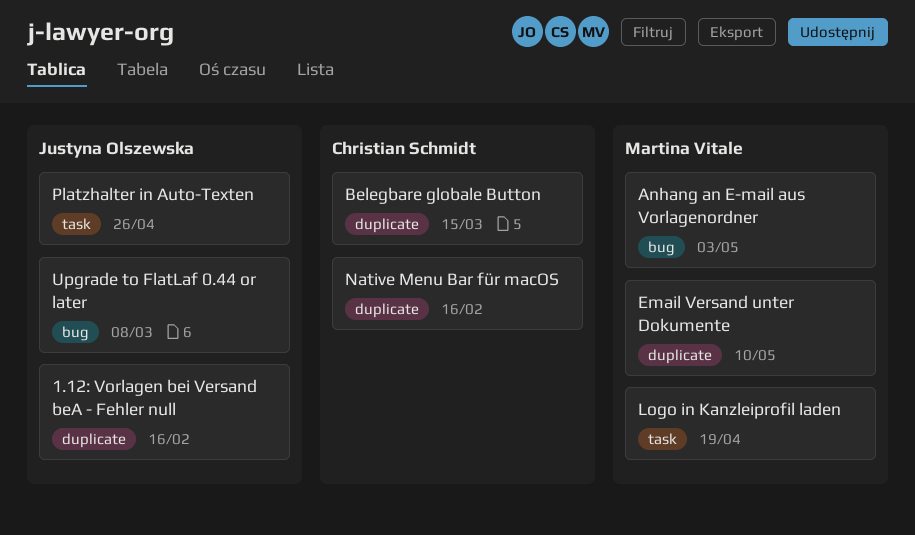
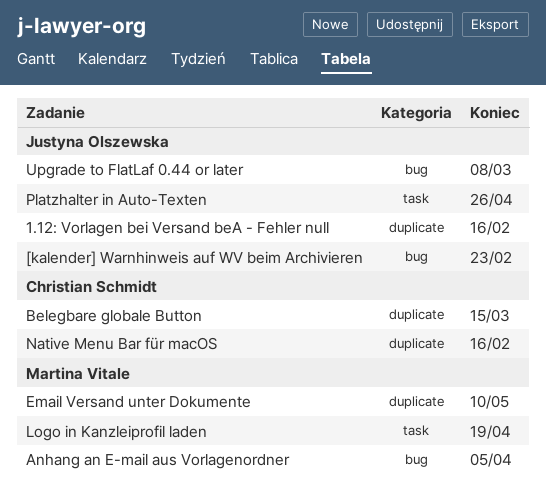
[kalender] Warnhinweis auf WV beim Archivieren: none -> present
Anhang an E-mail aus Vorlagenordner, due: May 3 -> Apr 5

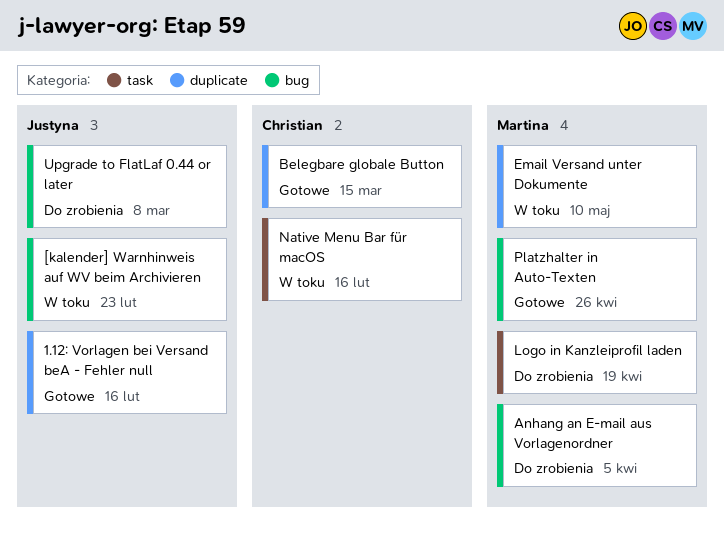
Native Menu Bar für macOS, label: duplicate -> task
Platzhalter in Auto-Texten, owner: Justyna Olszewska -> Martina Vitale
Platzhalter in Auto-Texten, label: task -> bug

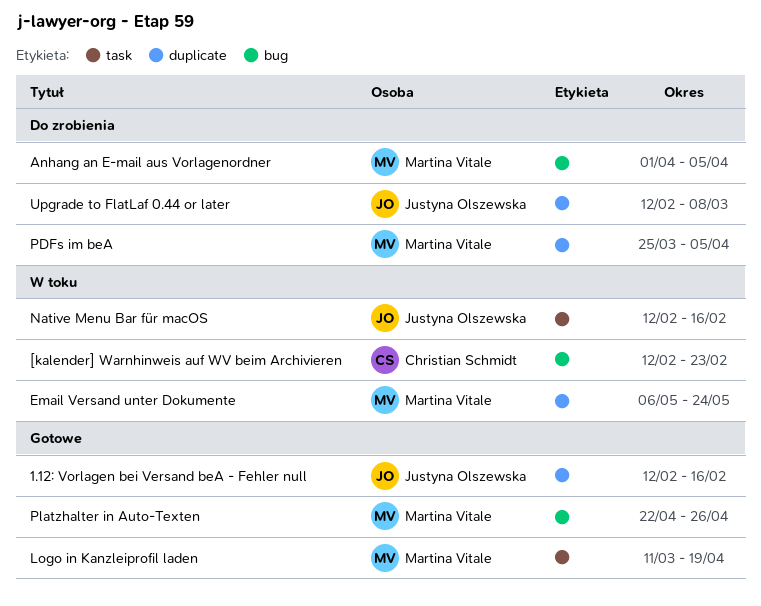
[kalender] Warnhinweis auf WV beim Archivieren, owner: Justyna Olszewska -> Christian Schmidt
Belegbare globale Button: present -> none
Email Versand unter Dokumente, due: May 10 -> May 24
Logo in Kanzleiprofil laden, status: Do zrobienia -> Gotowe
Native Menu Bar für macOS, owner: Christian Schmidt -> Justyna Olszewska
PDFs im beA: none -> present
Upgrade to FlatLaf 0.44 or later, label: bug -> duplicate

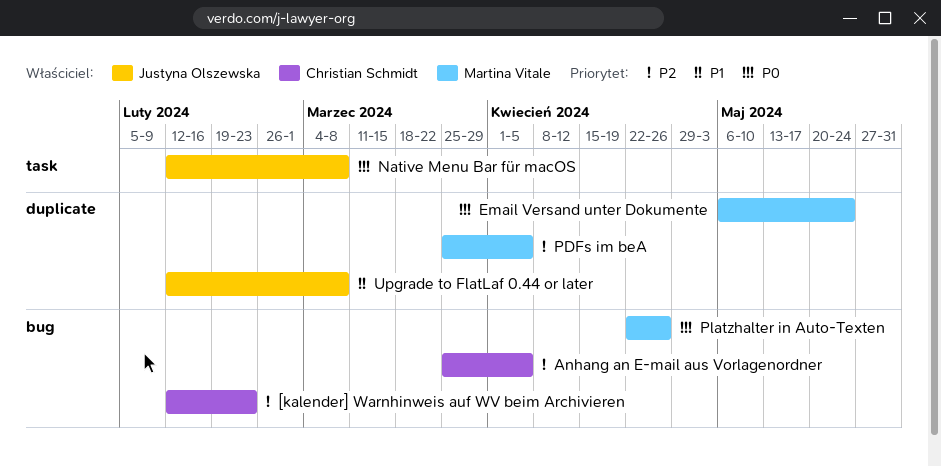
1.12: Vorlagen bei Versand beA - Fehler null: present -> none
Anhang an E-mail aus Vorlagenordner, owner: Martina Vitale -> Christian Schmidt
Anhang an E-mail aus Vorlagenordner, start: Apr 1 -> Mar 25
Logo in Kanzleiprofil laden: present -> none
Native Menu Bar für macOS, due: Feb 16 -> Mar 8

